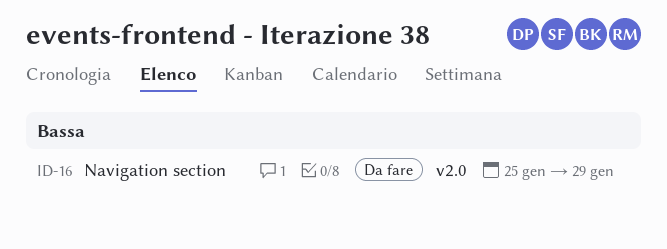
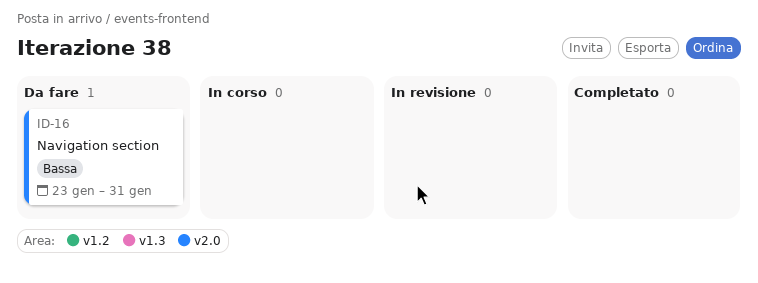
ID-16, start: Jan 25 -> Jan 23
ID-16, due: Jan 29 -> Jan 31

